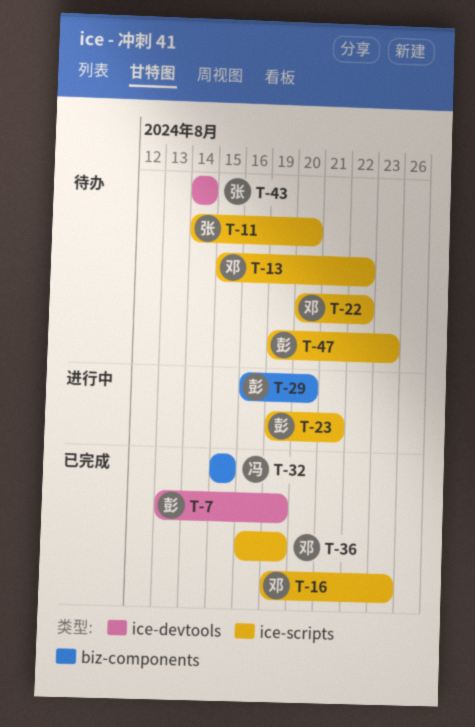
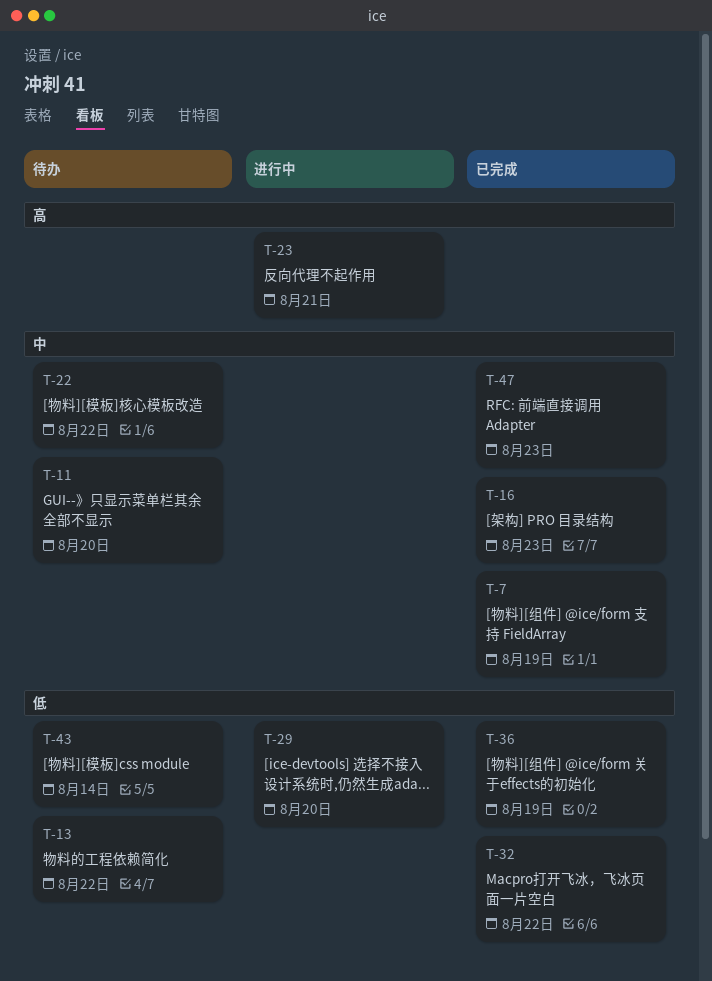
T-32, due: Aug 15 -> Aug 22
T-47, status: 待办 -> 已完成

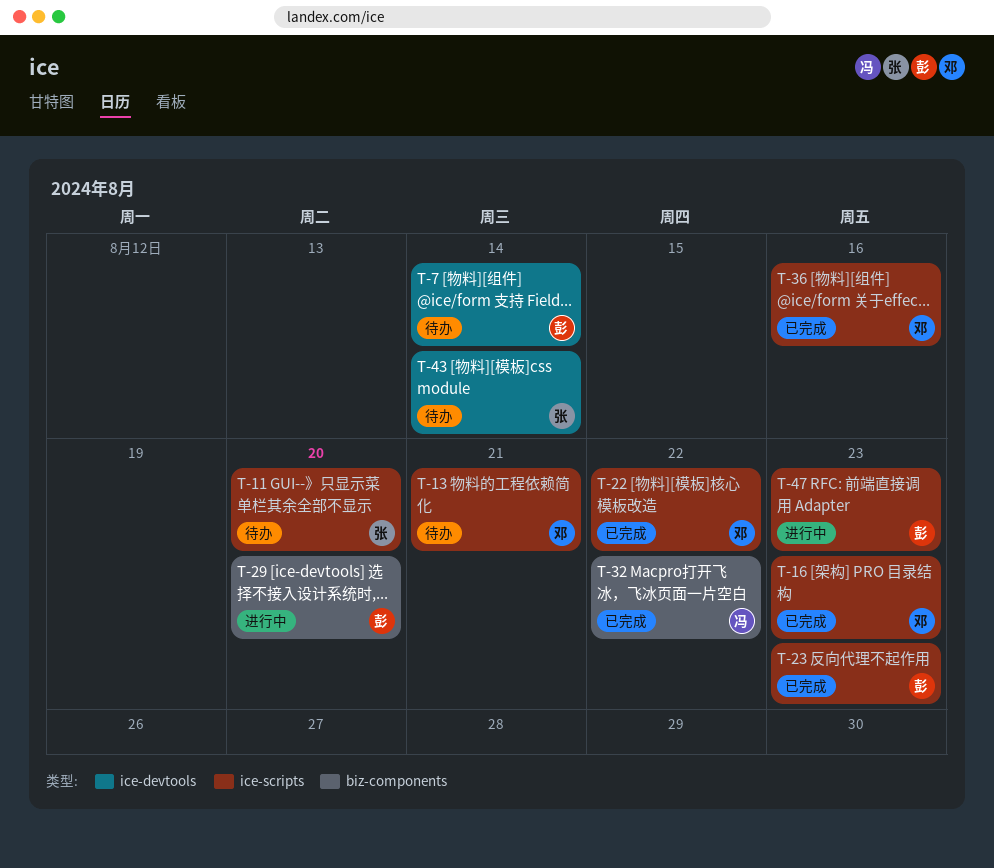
T-7, status: 已完成 -> 待办
T-7, due: Aug 19 -> Aug 14
T-13, due: Aug 22 -> Aug 21
T-22, status: 待办 -> 已完成
T-23, status: 进行中 -> 已完成
T-23, due: Aug 21 -> Aug 23
T-36, due: Aug 19 -> Aug 16
T-47, status: 已完成 -> 进行中

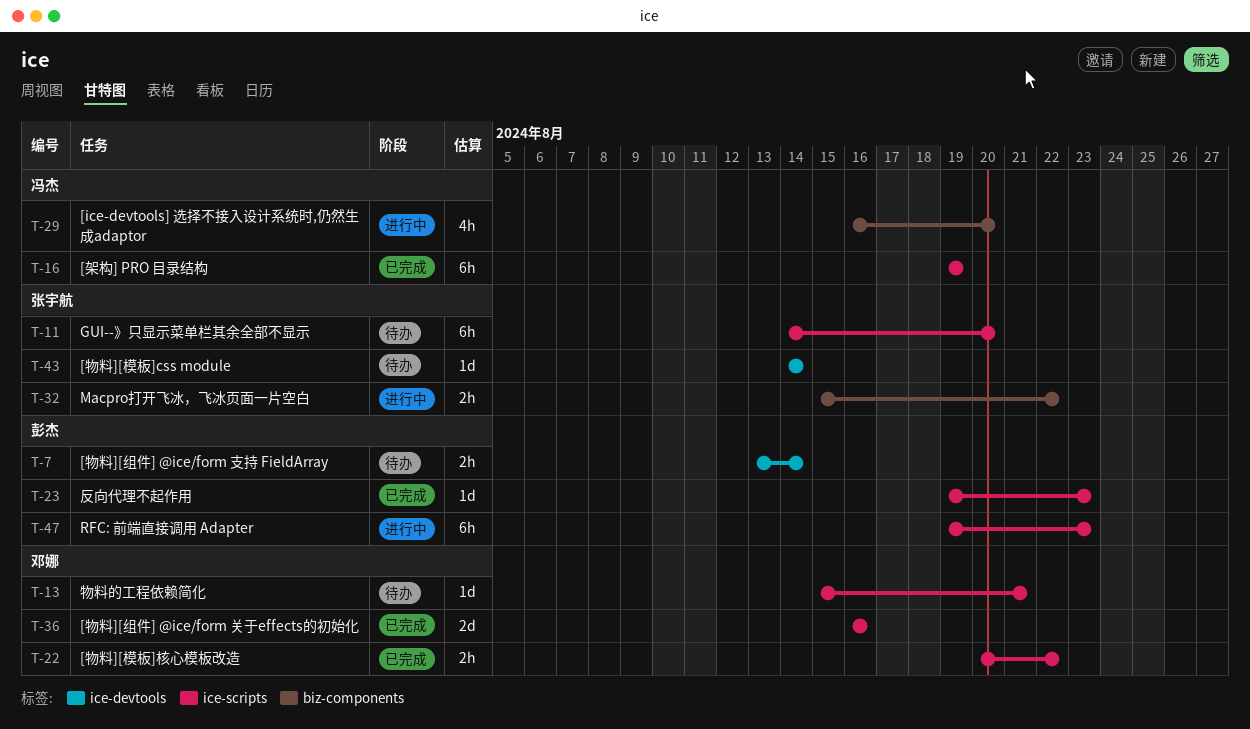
T-16, owner: 邓娜 -> 冯杰
T-16, due: Aug 23 -> Aug 19
T-29, owner: 彭杰 -> 冯杰
T-32, status: 已完成 -> 进行中
T-32, owner: 冯杰 -> 张宇航

